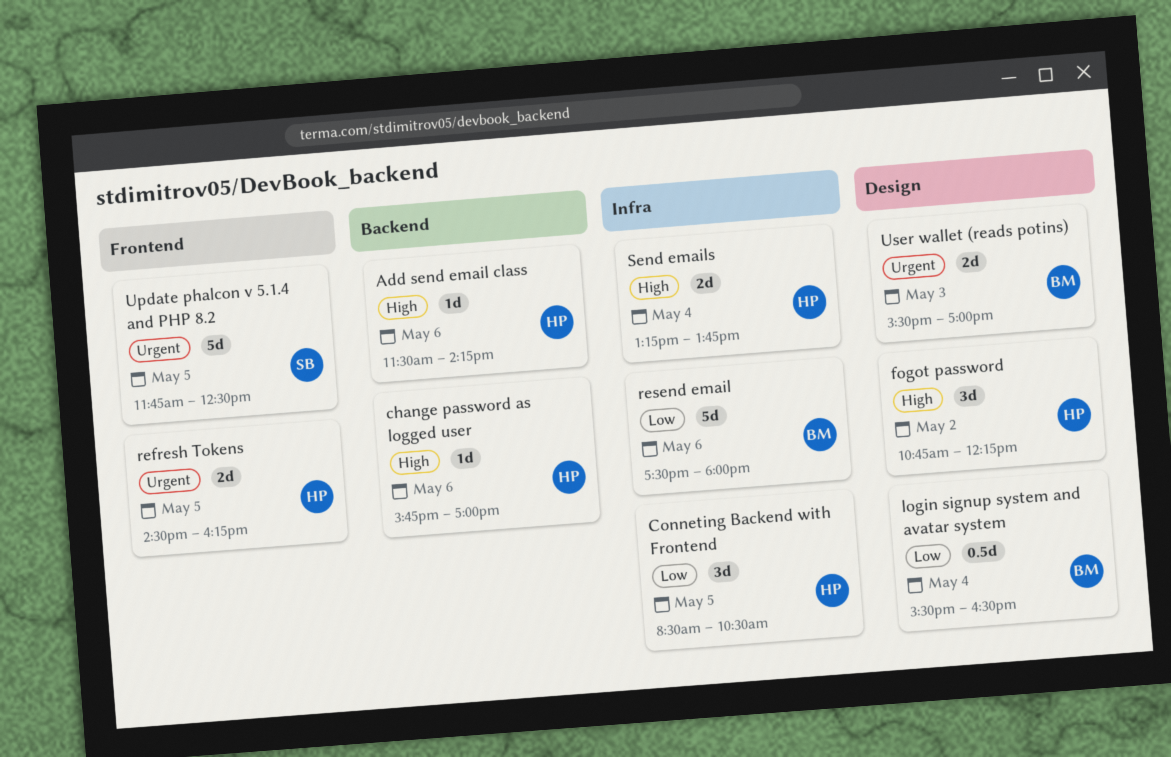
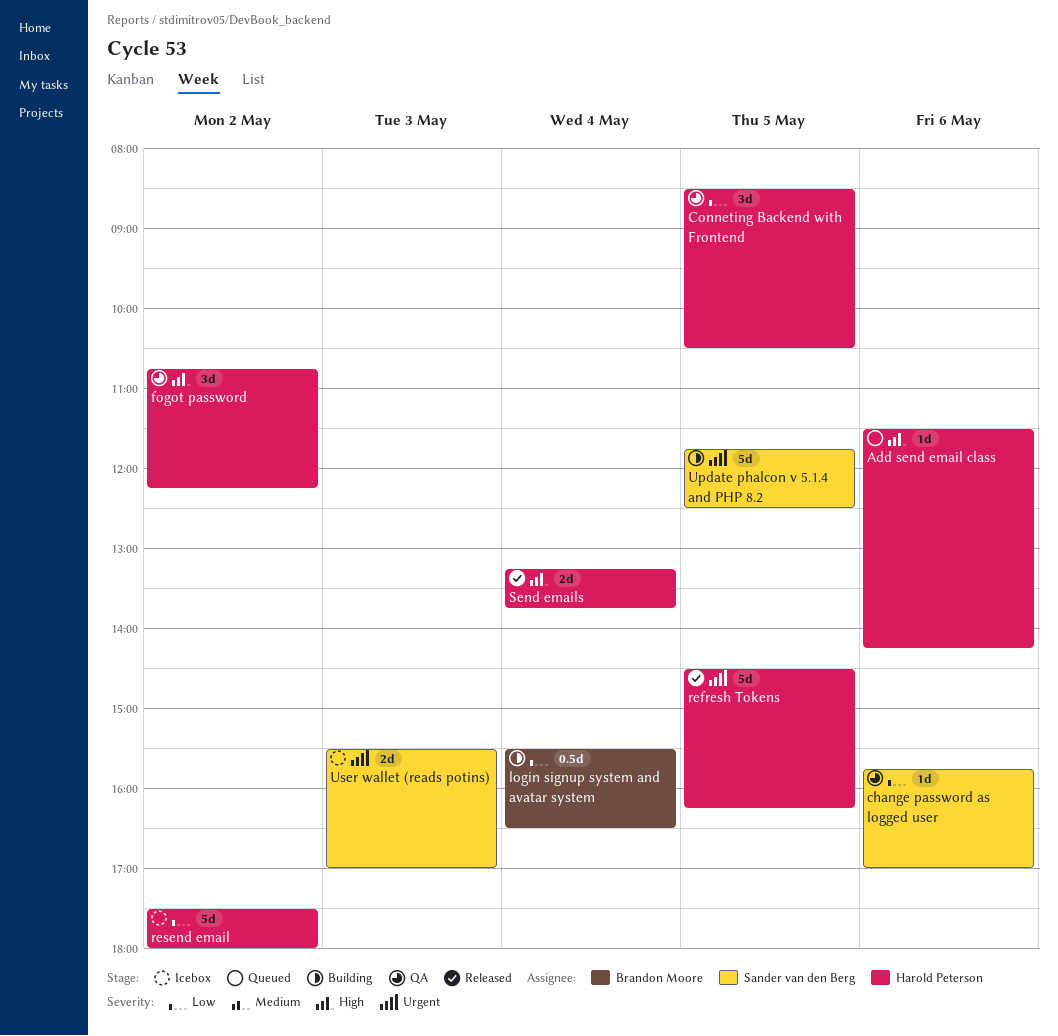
change password as logged user, owner: Harold Peterson -> Sander van den Berg
change password as logged user, priority: High -> Low
refresh Tokens, estimate: 2d -> 5d
resend email, owner: Brandon Moore -> Harold Peterson
resend email, day: May 6 -> May 2
User wallet (reads potins), owner: Brandon Moore -> Sander van den Berg

